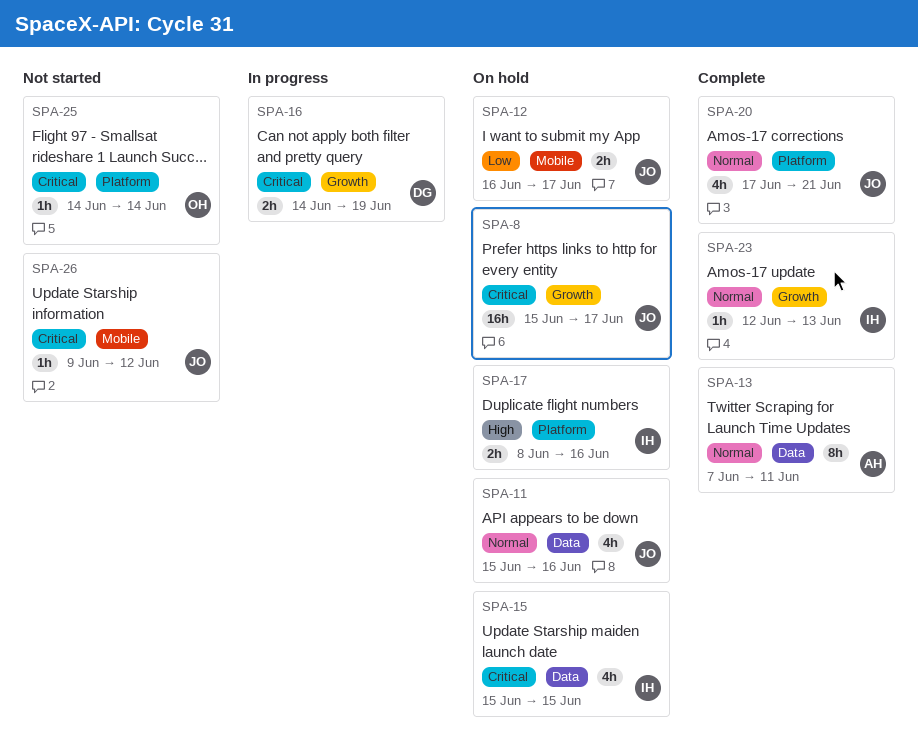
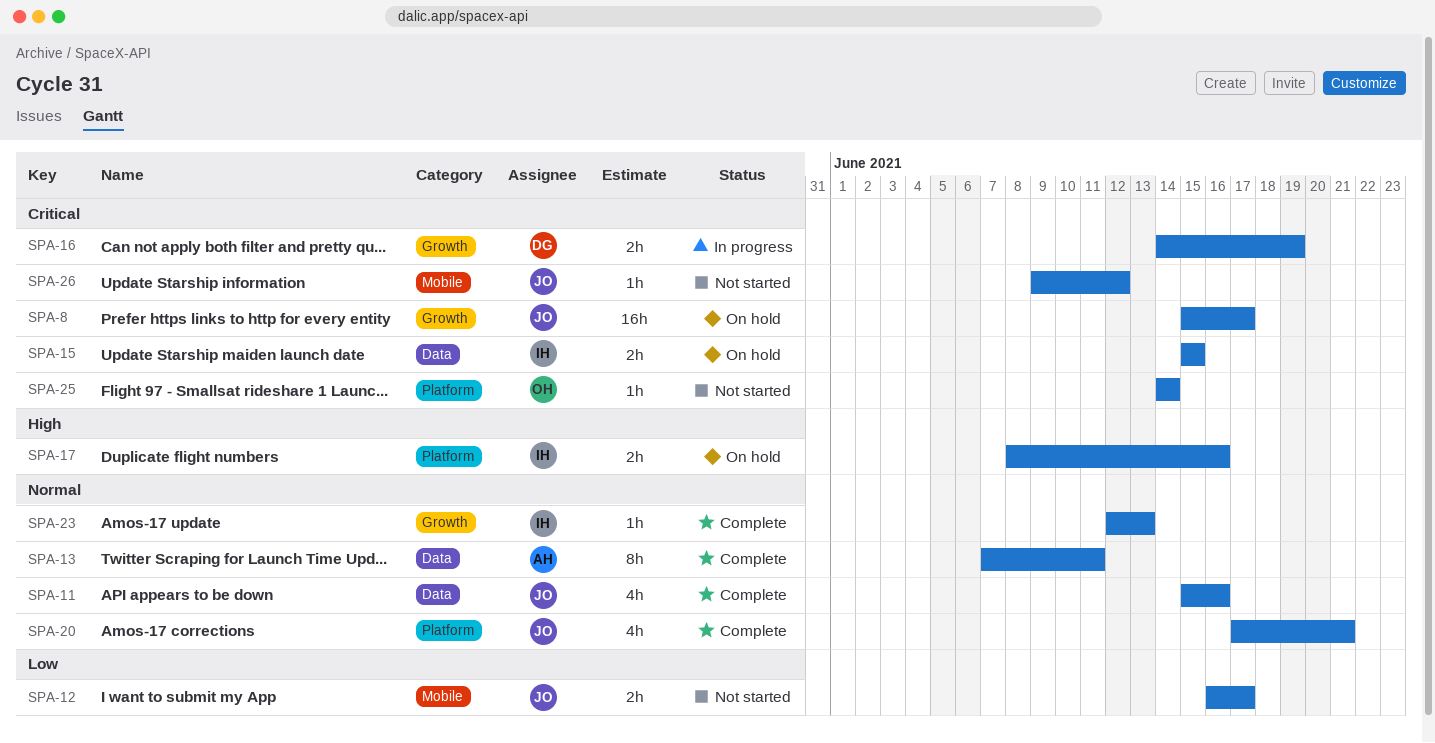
SPA-11, status: On hold -> Complete
SPA-12, status: On hold -> Not started
SPA-15, estimate: 4h -> 2h

